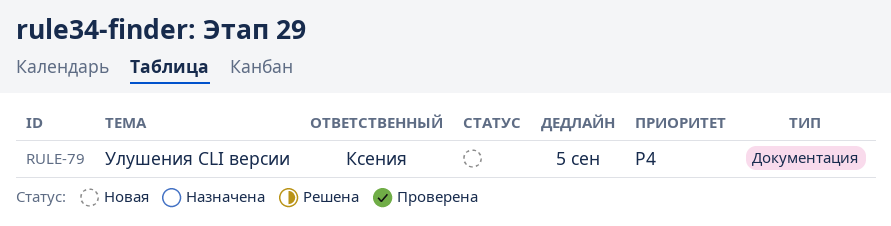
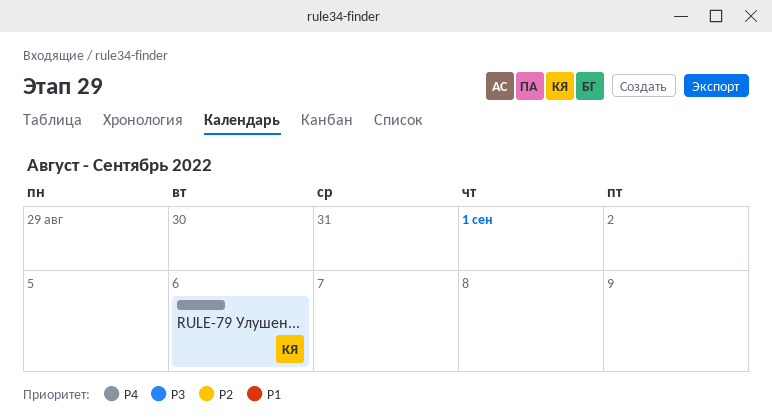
RULE-79, due: Sep 5 -> Sep 6

